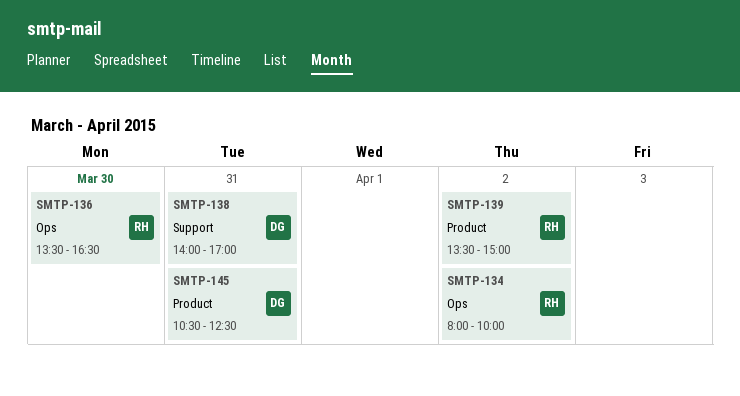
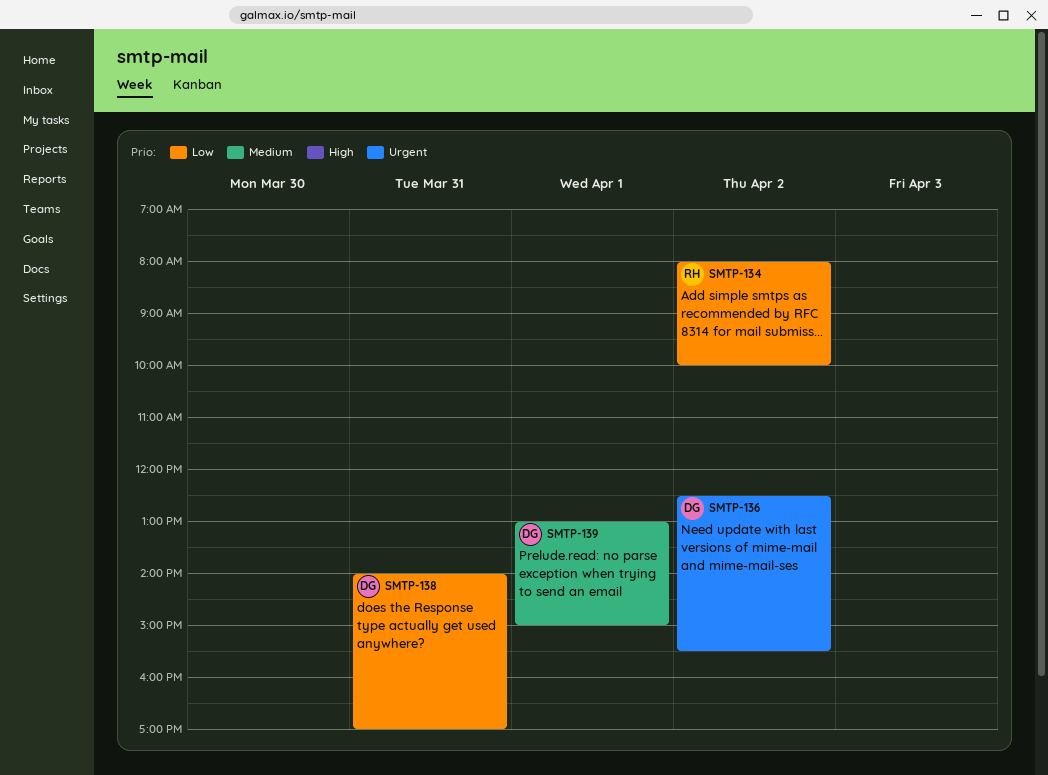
SMTP-136, owner: RH -> DG
SMTP-136, day: Mar 30 -> Apr 2
SMTP-136, begins: 13:30 -> 12:30
SMTP-136, ends: 16:30 -> 15:30
SMTP-139, owner: RH -> DG
SMTP-139, day: Apr 2 -> Apr 1
SMTP-139, begins: 13:30 -> 13:00
SMTP-145: present -> none

